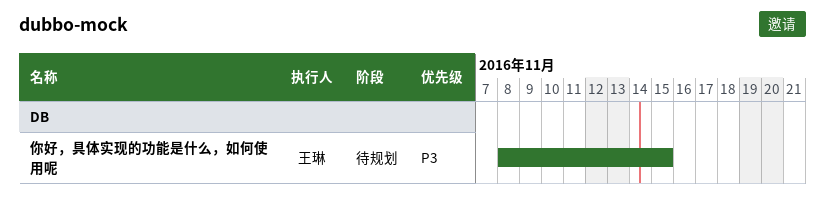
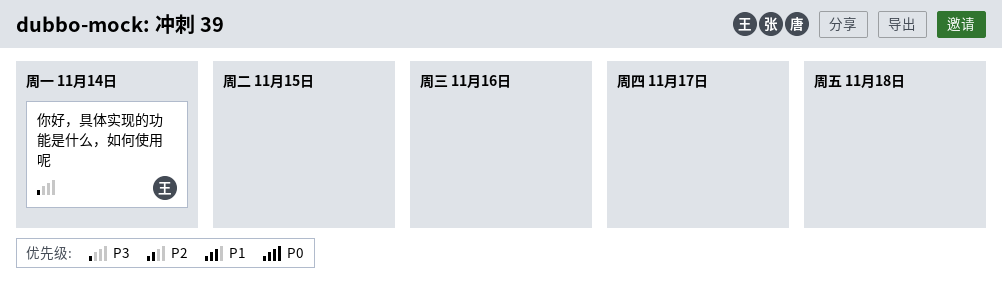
你好，具体实现的功能是什么，如何使用呢, due: Nov 15 -> Nov 14

